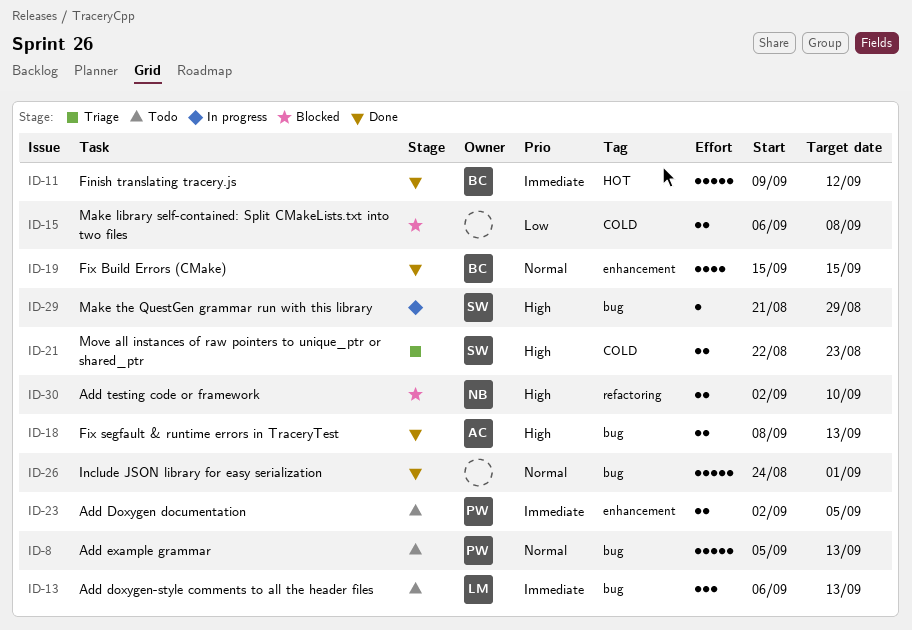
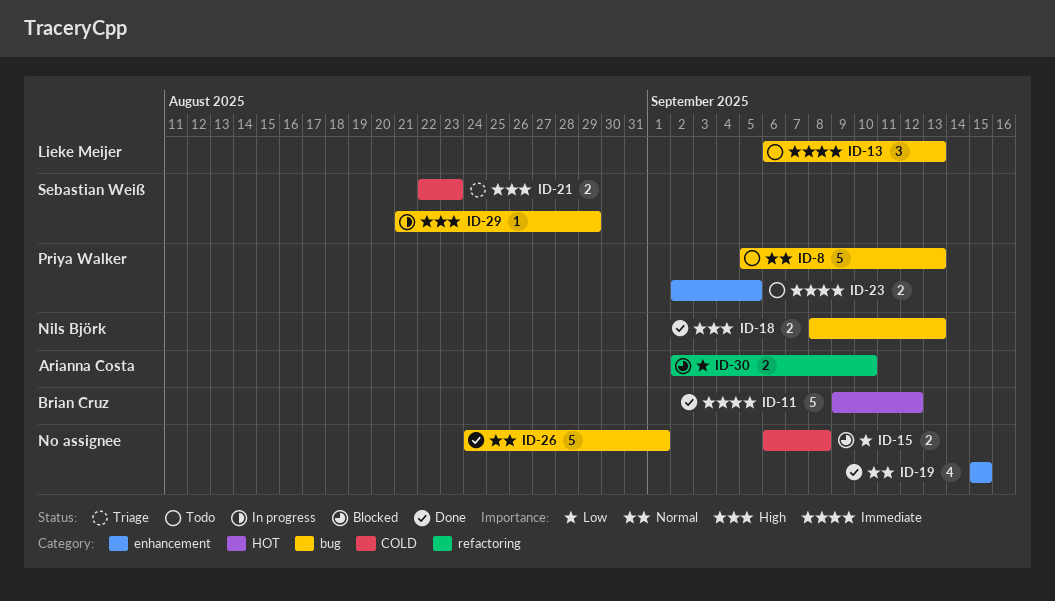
ID-18, owner: Arianna Costa -> Nils Björk
ID-19, owner: Brian Cruz -> none
ID-30, owner: Nils Björk -> Arianna Costa
ID-30, priority: High -> Low

